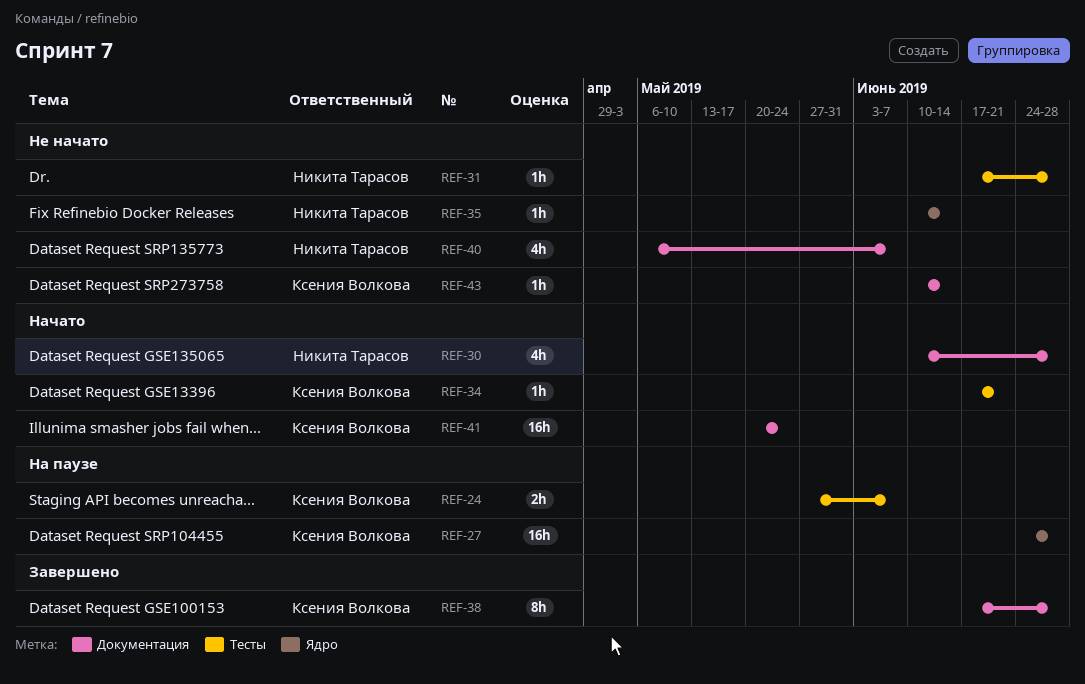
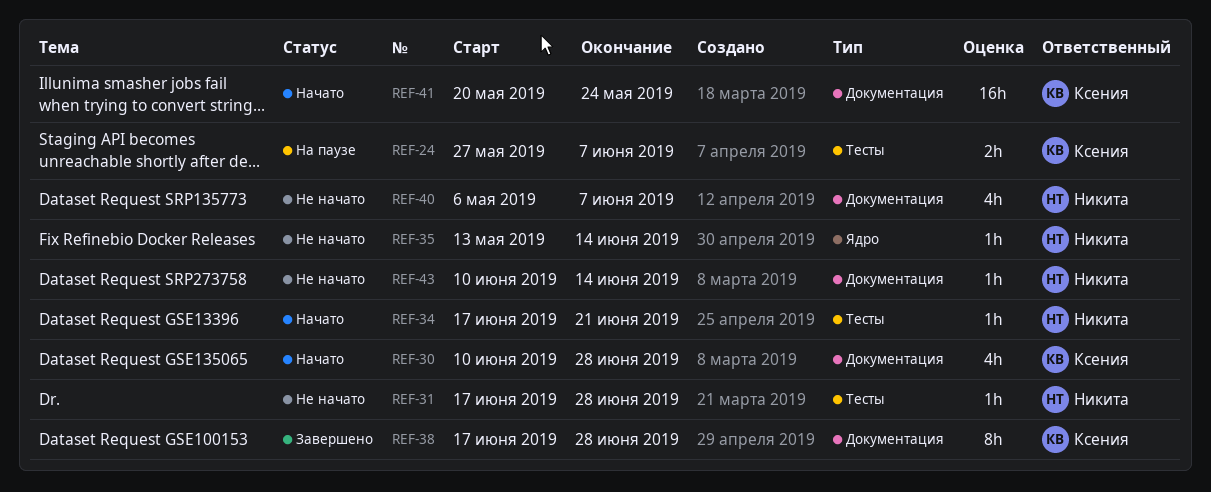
REF-27: present -> none
REF-30, owner: Никита Тарасов -> Ксения Волкова
REF-34, owner: Ксения Волкова -> Никита Тарасов
REF-35, start: Jun 10 -> May 13
REF-43, owner: Ксения Волкова -> Никита Тарасов

